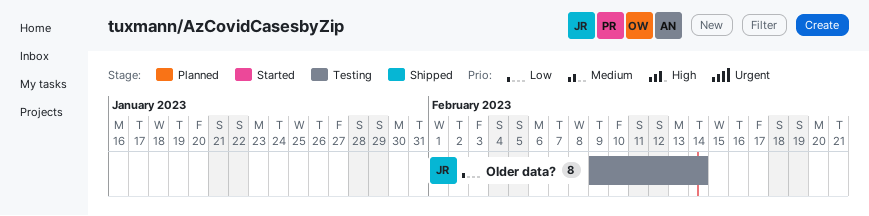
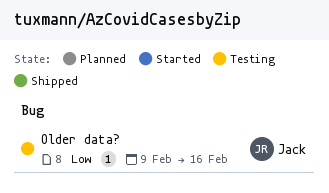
Older data?, estimate: 8 -> 1
Older data?, due: Feb 14 -> Feb 16

